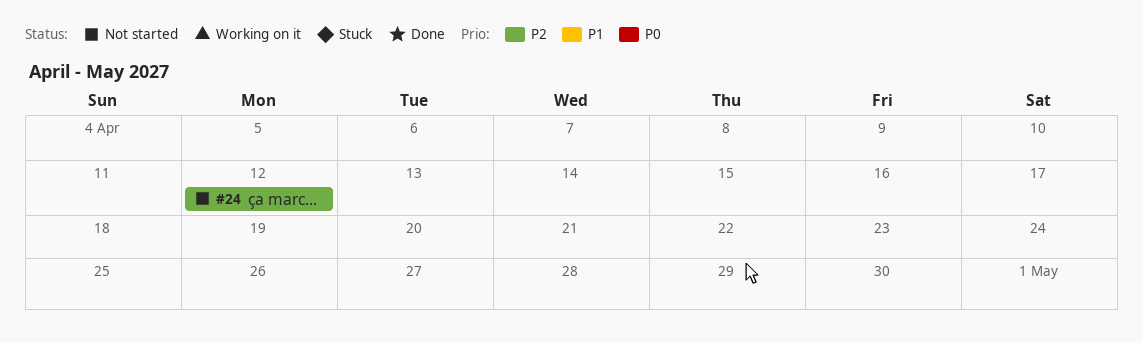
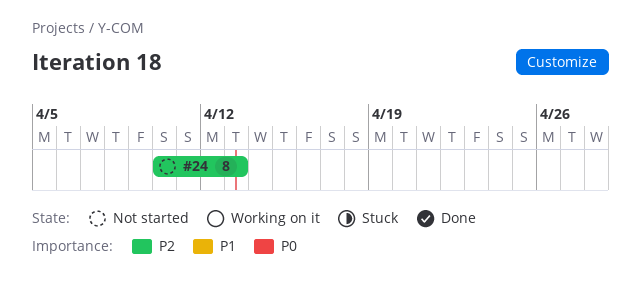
#24, start: Apr 12 -> Apr 10
#24, due: Apr 12 -> Apr 13

